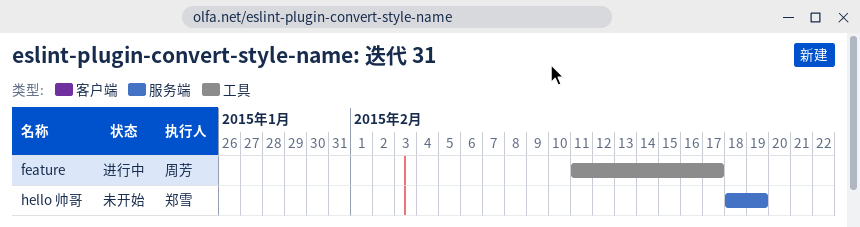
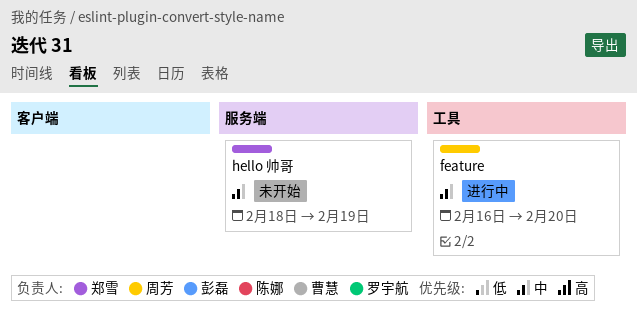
feature, start: Feb 11 -> Feb 16
feature, due: Feb 17 -> Feb 20

